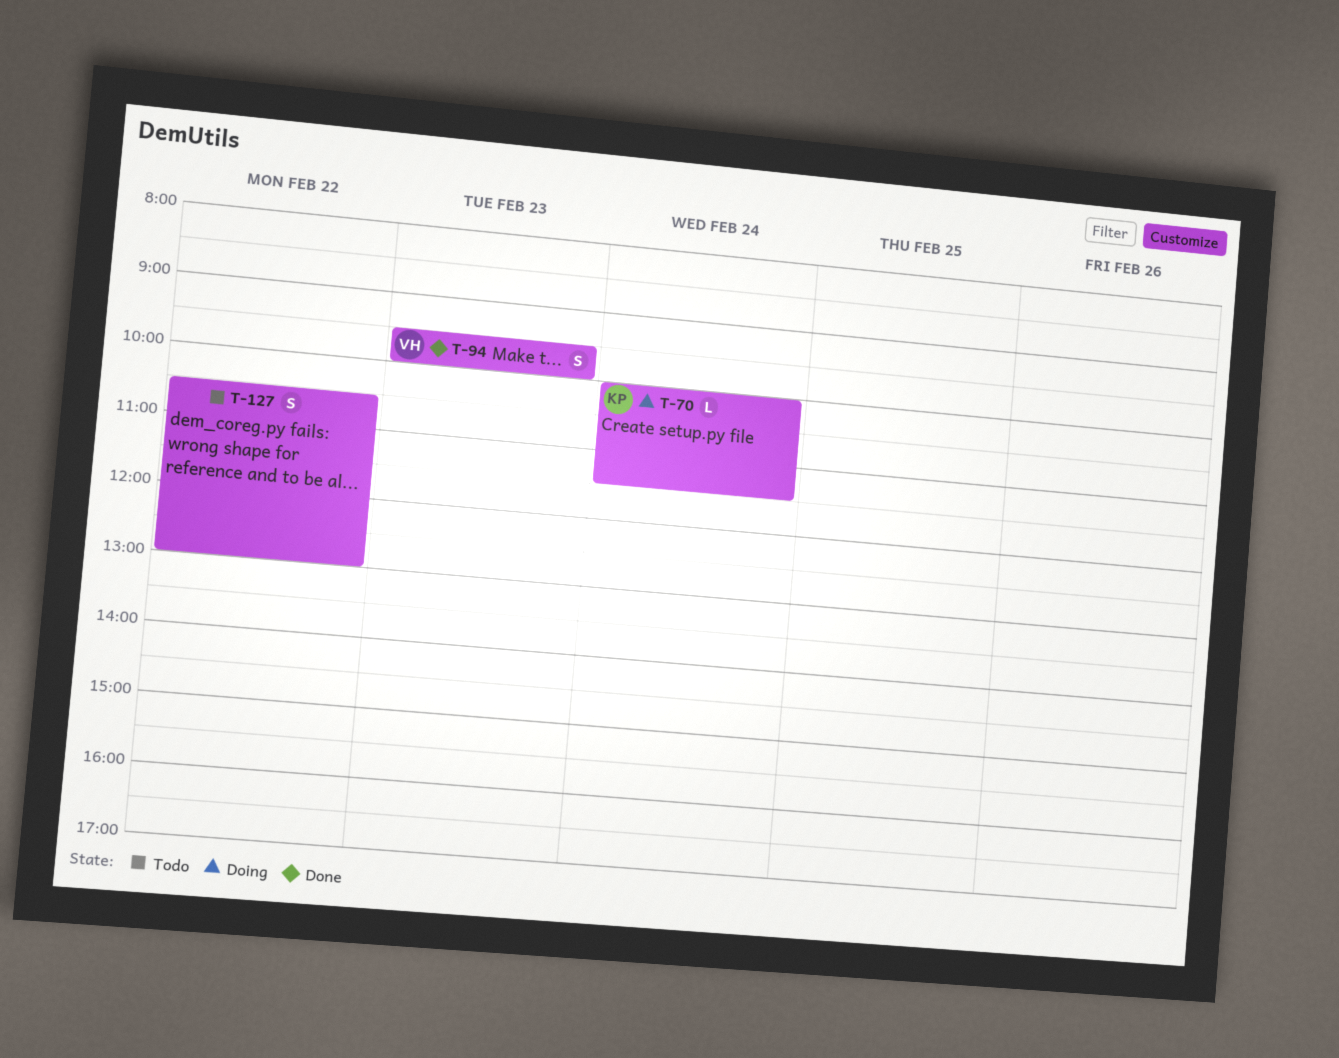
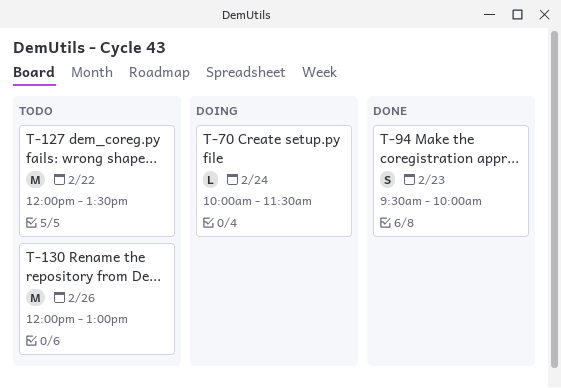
T-127, estimate: S -> M
T-127, begins: 10:30 -> 12:00
T-127, ends: 13:00 -> 13:30
T-130: none -> present

